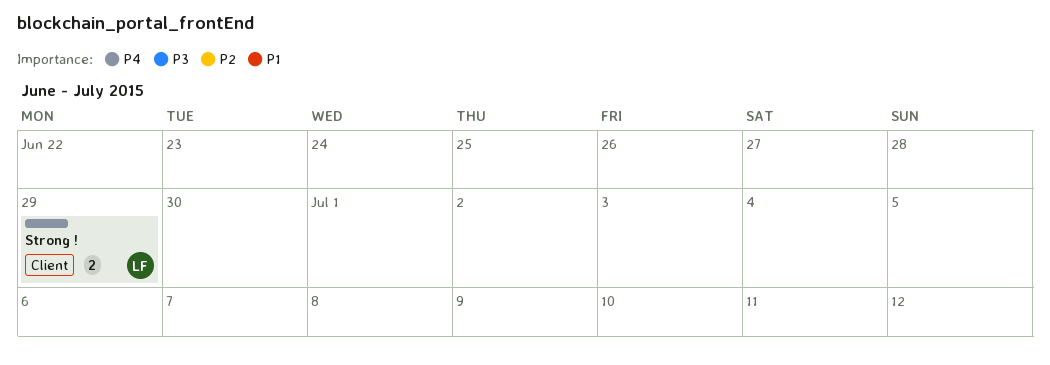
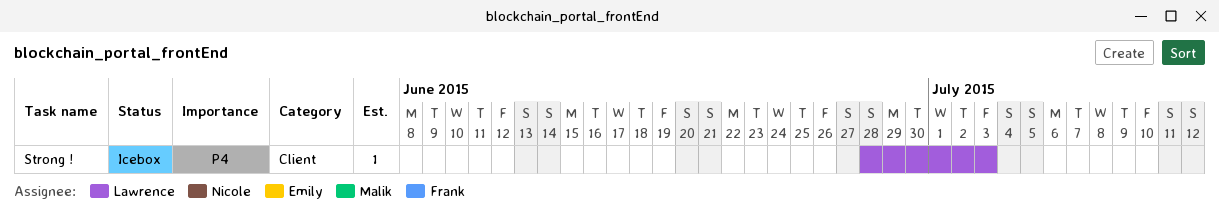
Strong !, estimate: 2 -> 1
Strong !, due: Jun 29 -> Jul 3

